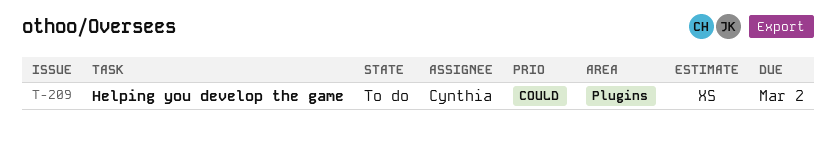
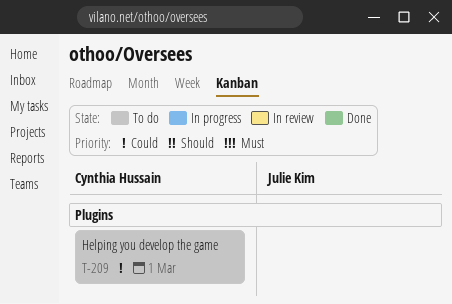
T-209, due: Mar 2 -> Mar 1

